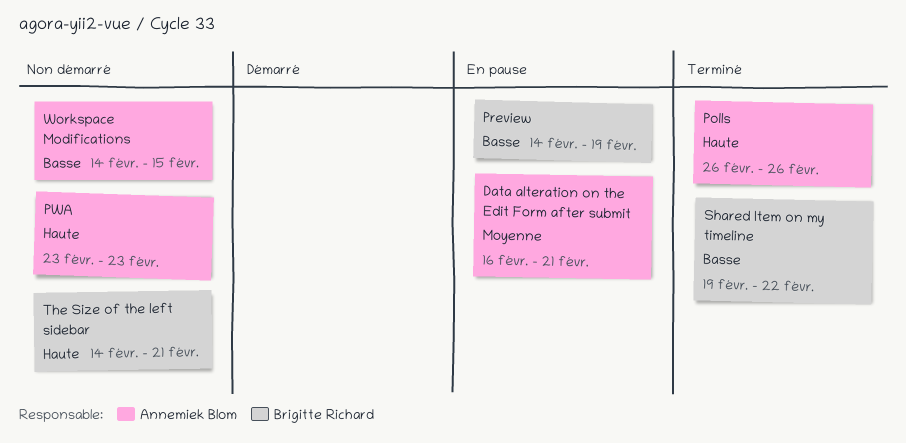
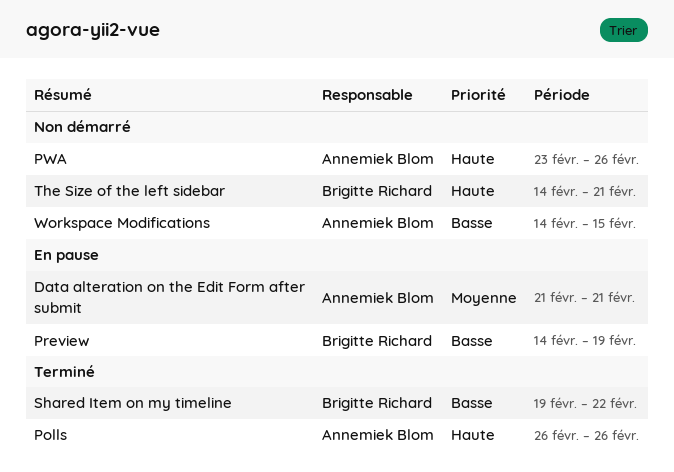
Data alteration on the Edit Form after submit, start: Feb 16 -> Feb 21
PWA, due: Feb 23 -> Feb 26

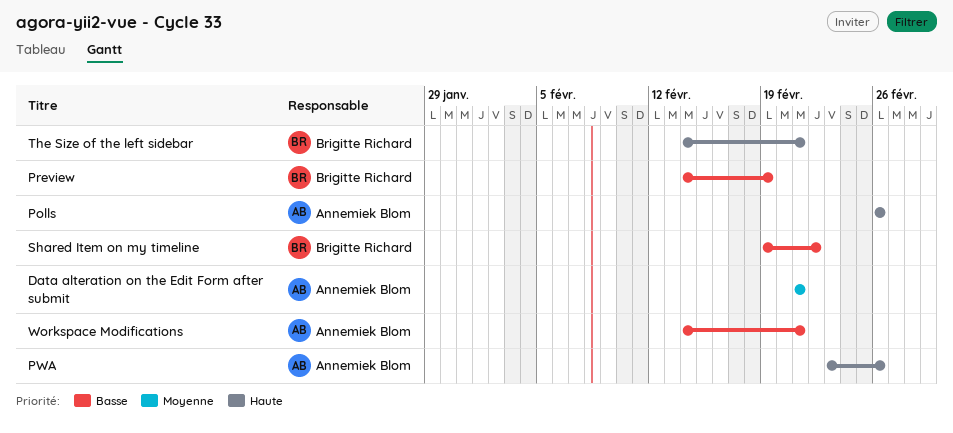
Workspace Modifications, due: Feb 15 -> Feb 21

